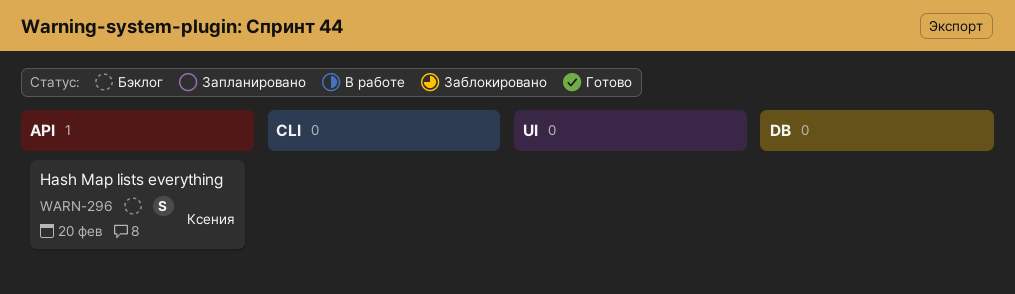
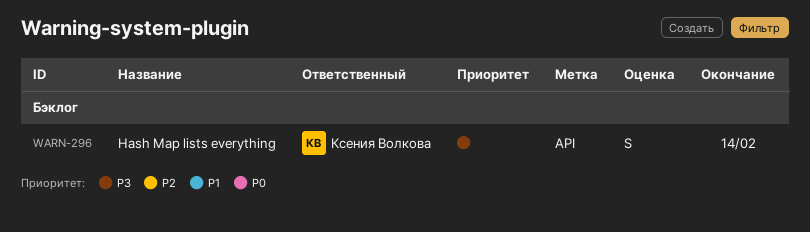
WARN-296, due: Feb 20 -> Feb 14

